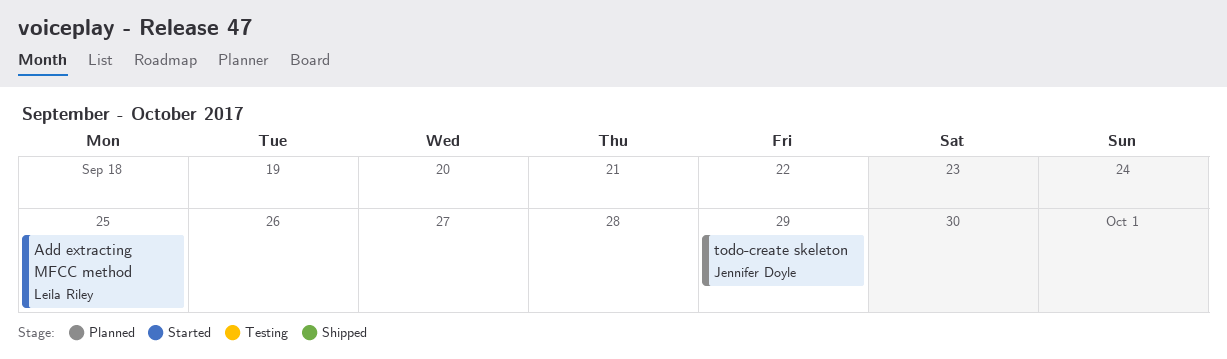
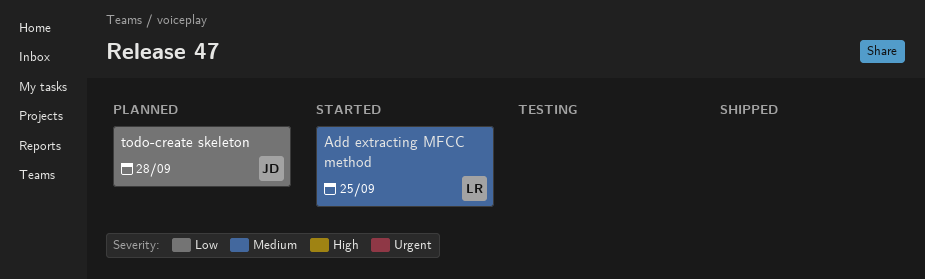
todo-create skeleton, due: Sep 29 -> Sep 28

